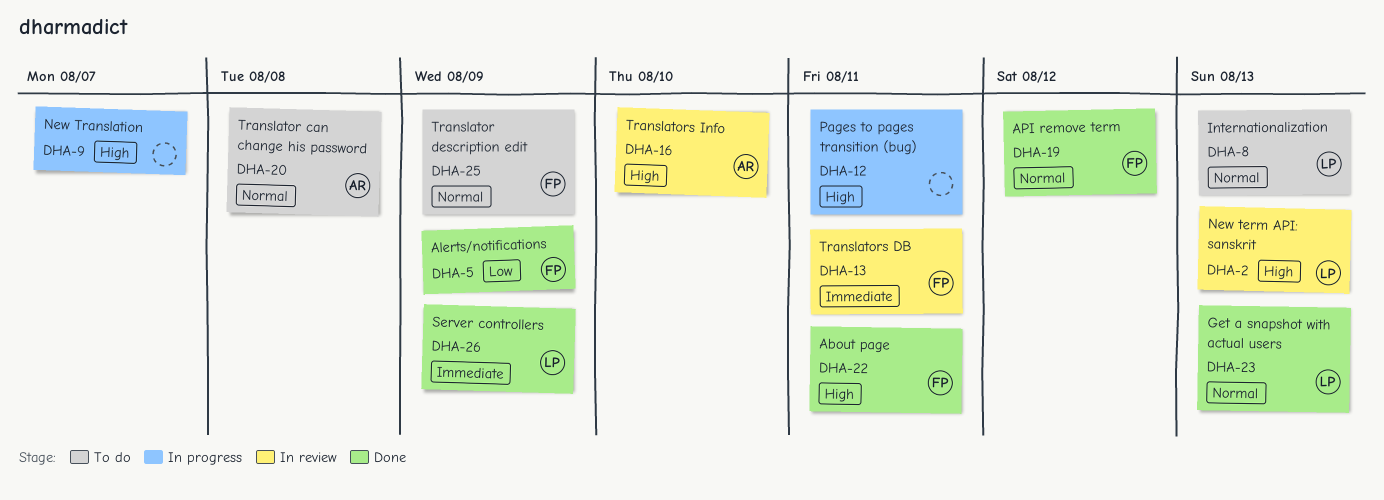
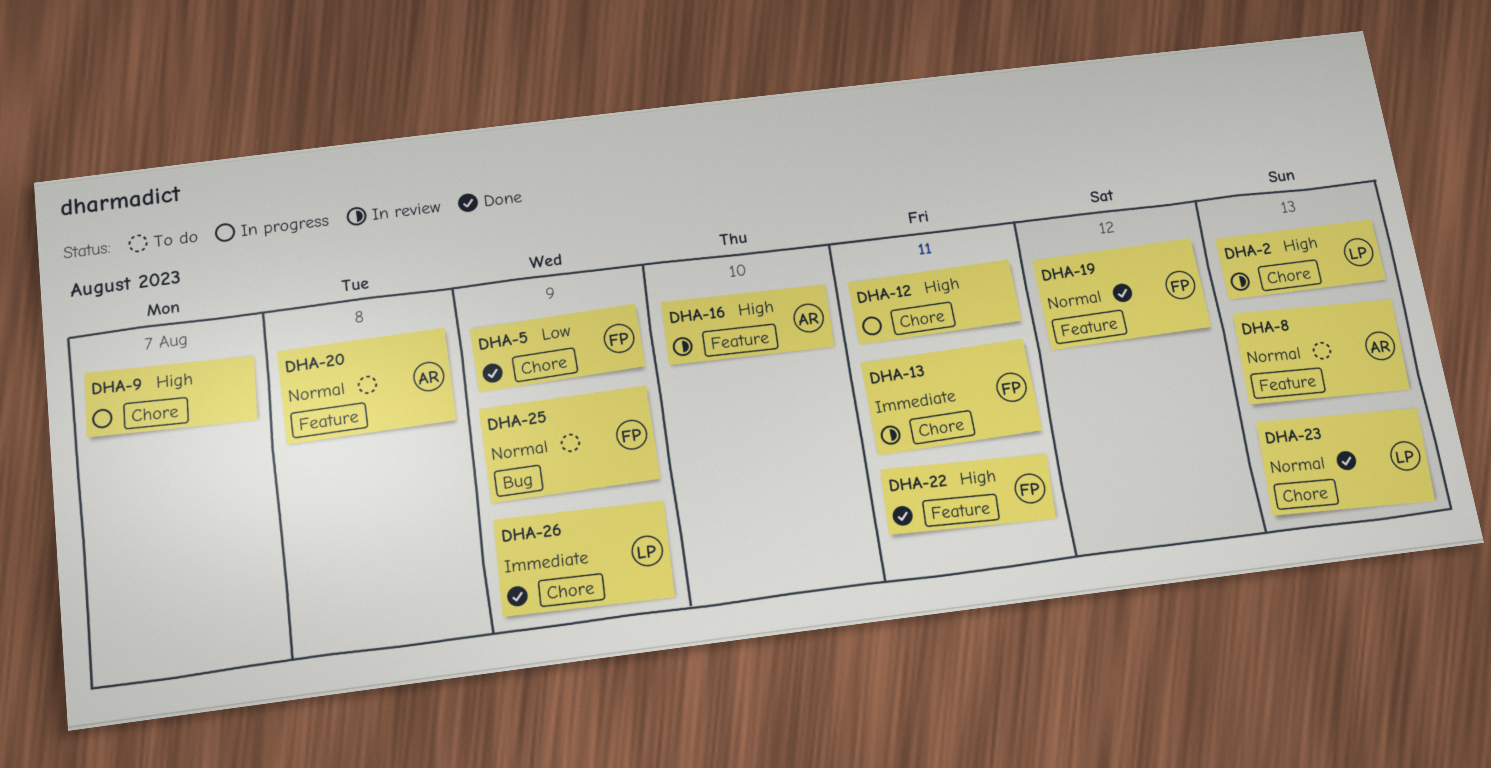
DHA-8, owner: LP -> AR

